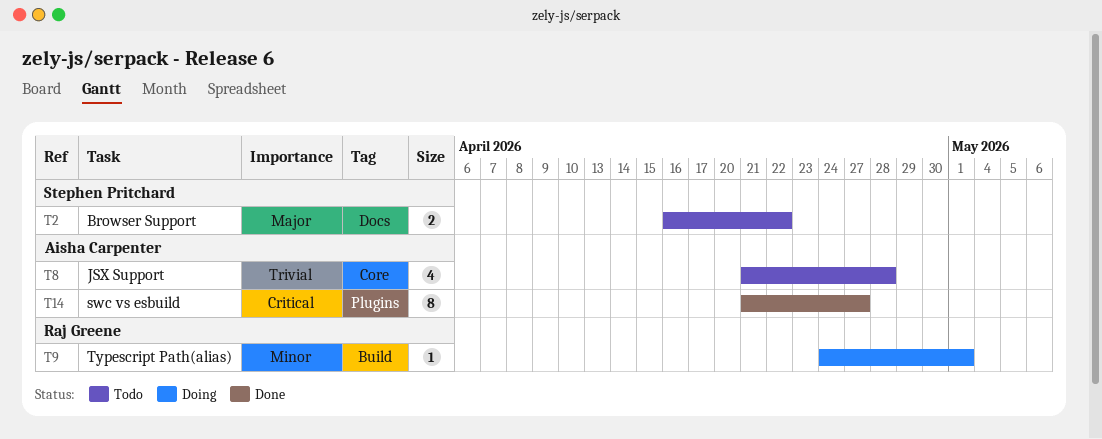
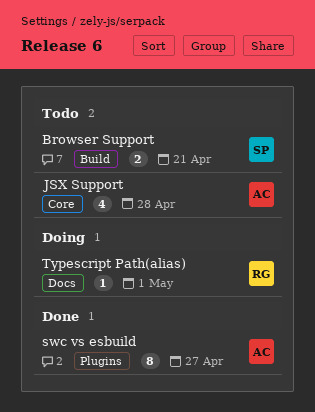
Browser Support, label: Docs -> Build
Browser Support, due: Apr 22 -> Apr 21
Typescript Path(alias), label: Build -> Docs

